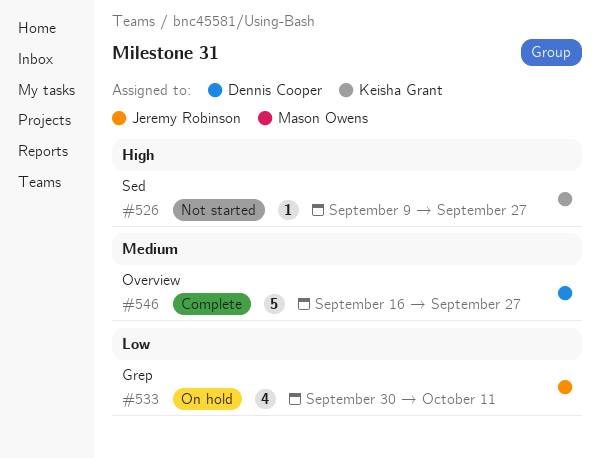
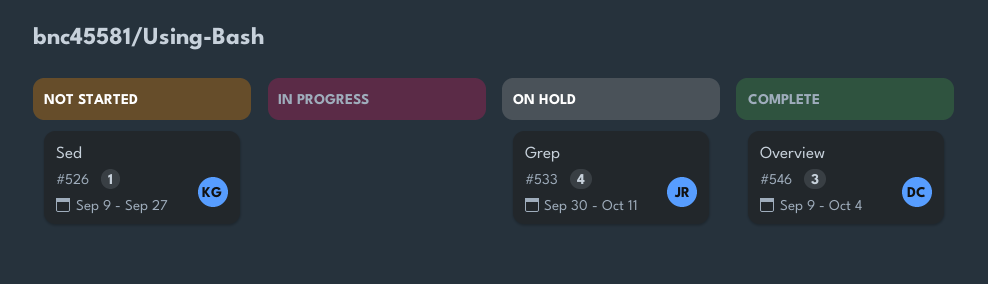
#546, estimate: 5 -> 3
#546, start: Sep 16 -> Sep 9
#546, due: Sep 27 -> Oct 4

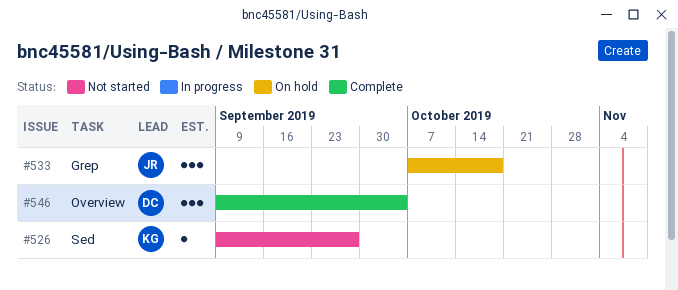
#533, estimate: 4 -> 3
#533, start: Sep 30 -> Oct 7
#533, due: Oct 11 -> Oct 18

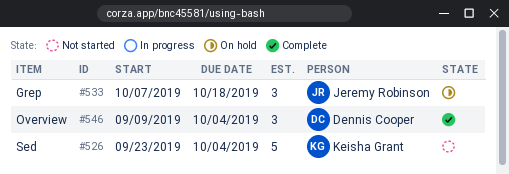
#526, estimate: 1 -> 5
#526, start: Sep 9 -> Sep 23
#526, due: Sep 27 -> Oct 4

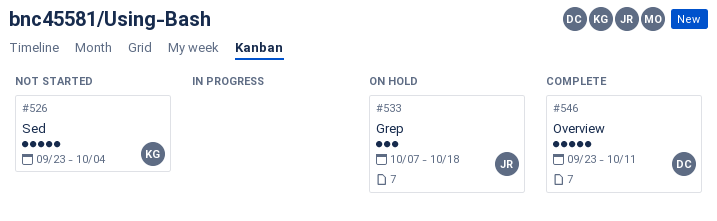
#546, estimate: 3 -> 5
#546, start: Sep 9 -> Sep 23
#546, due: Oct 4 -> Oct 11

